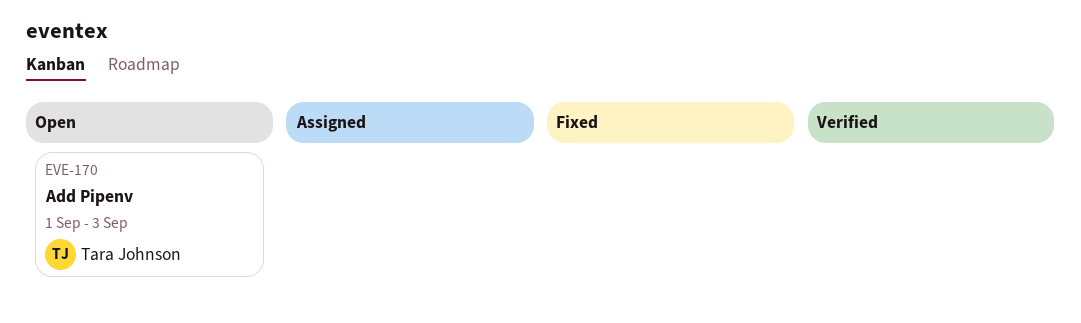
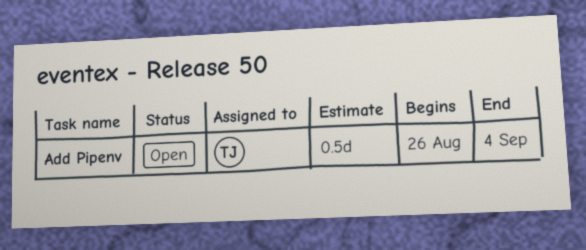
Add Pipenv, start: Sep 1 -> Aug 26
Add Pipenv, due: Sep 3 -> Sep 4

